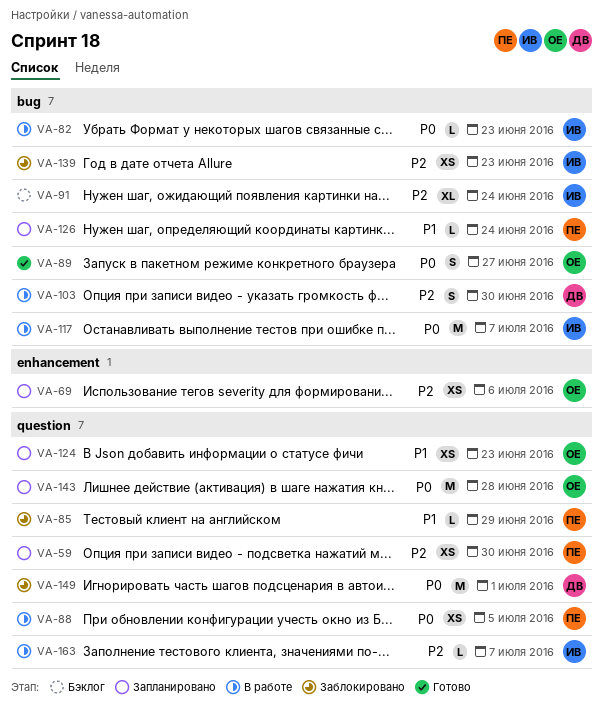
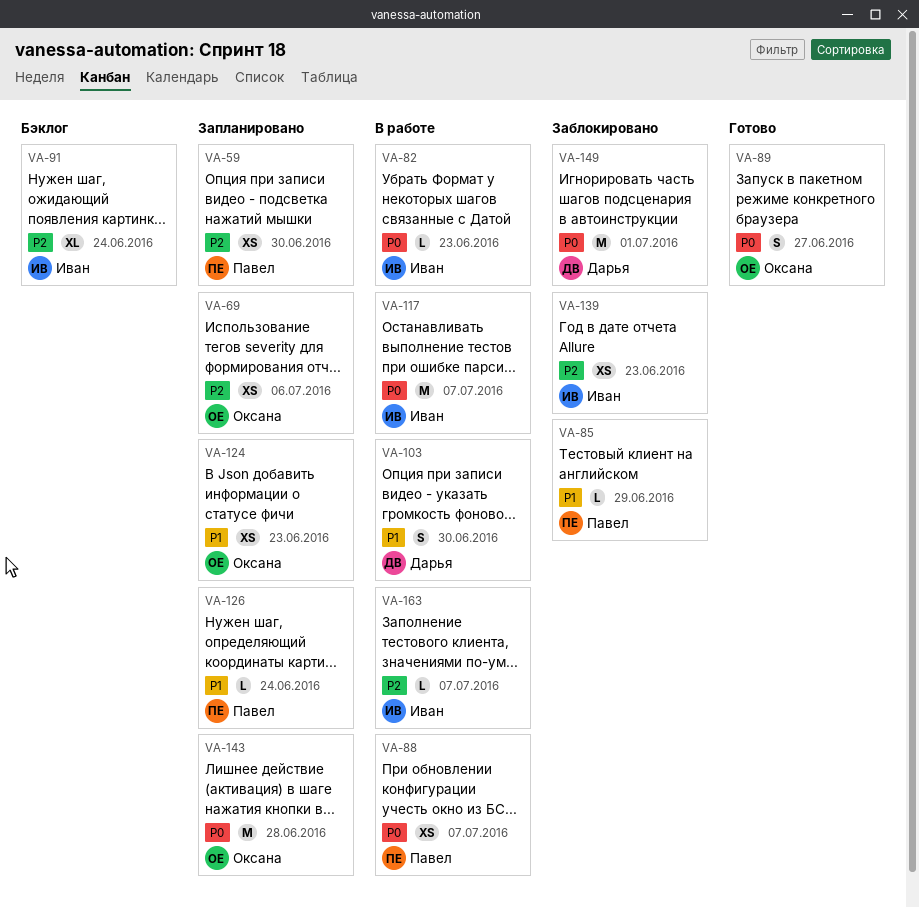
VA-88, due: Jul 5 -> Jul 7
VA-103, priority: P2 -> P1

